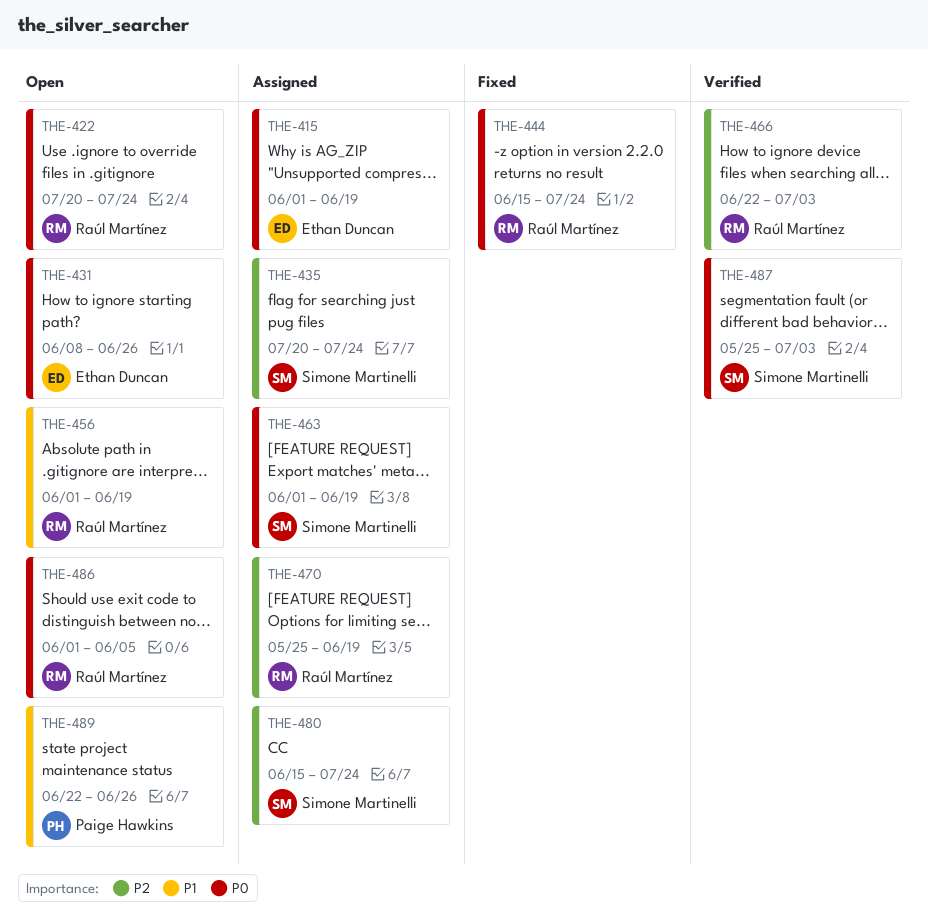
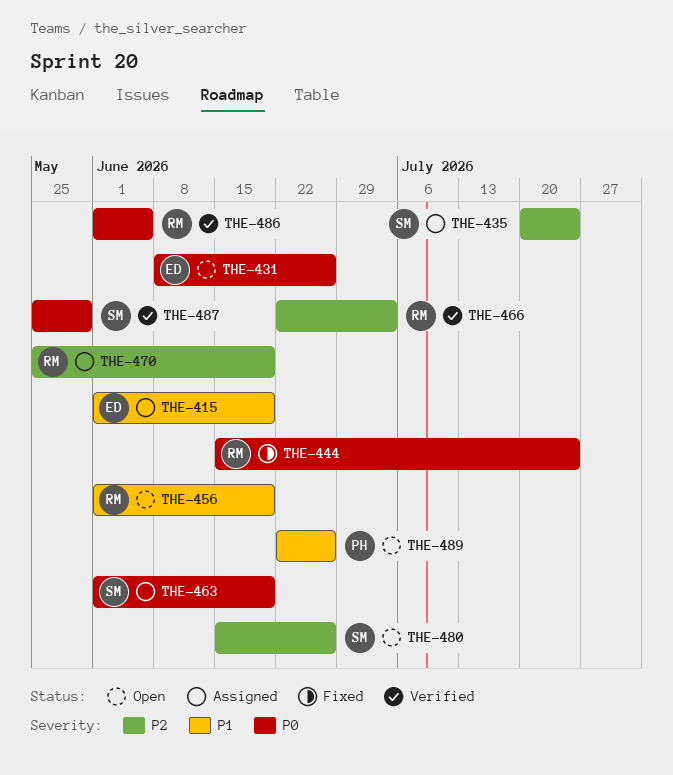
THE-415, priority: P0 -> P1
THE-422: present -> none
THE-480, status: Assigned -> Open
THE-480, due: Jul 24 -> Jun 26
THE-486, status: Open -> Verified
THE-487, due: Jul 3 -> May 29

